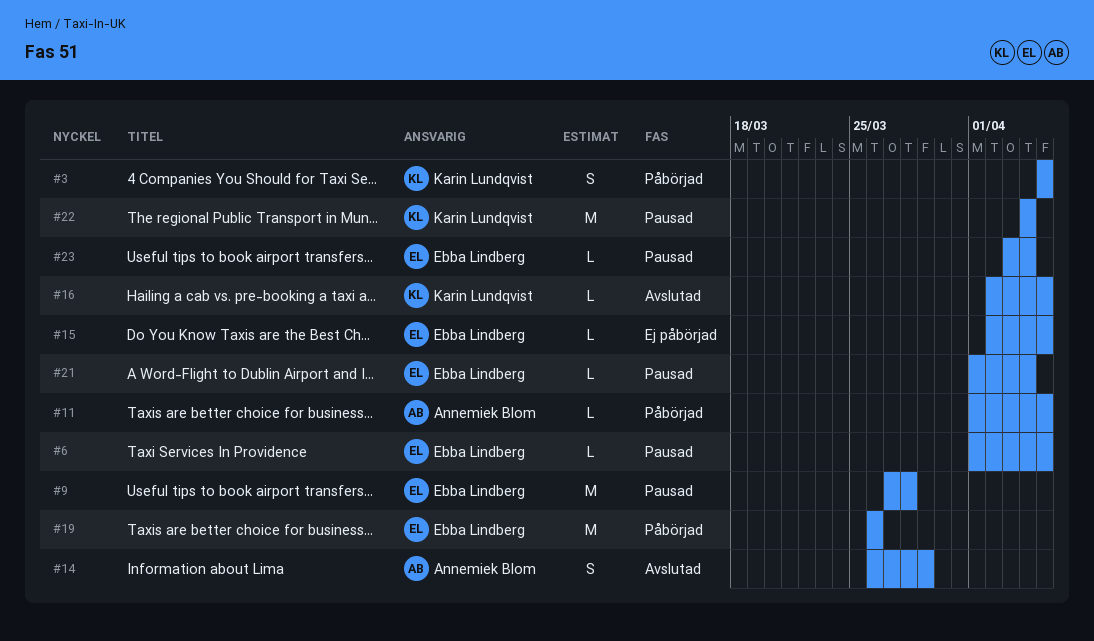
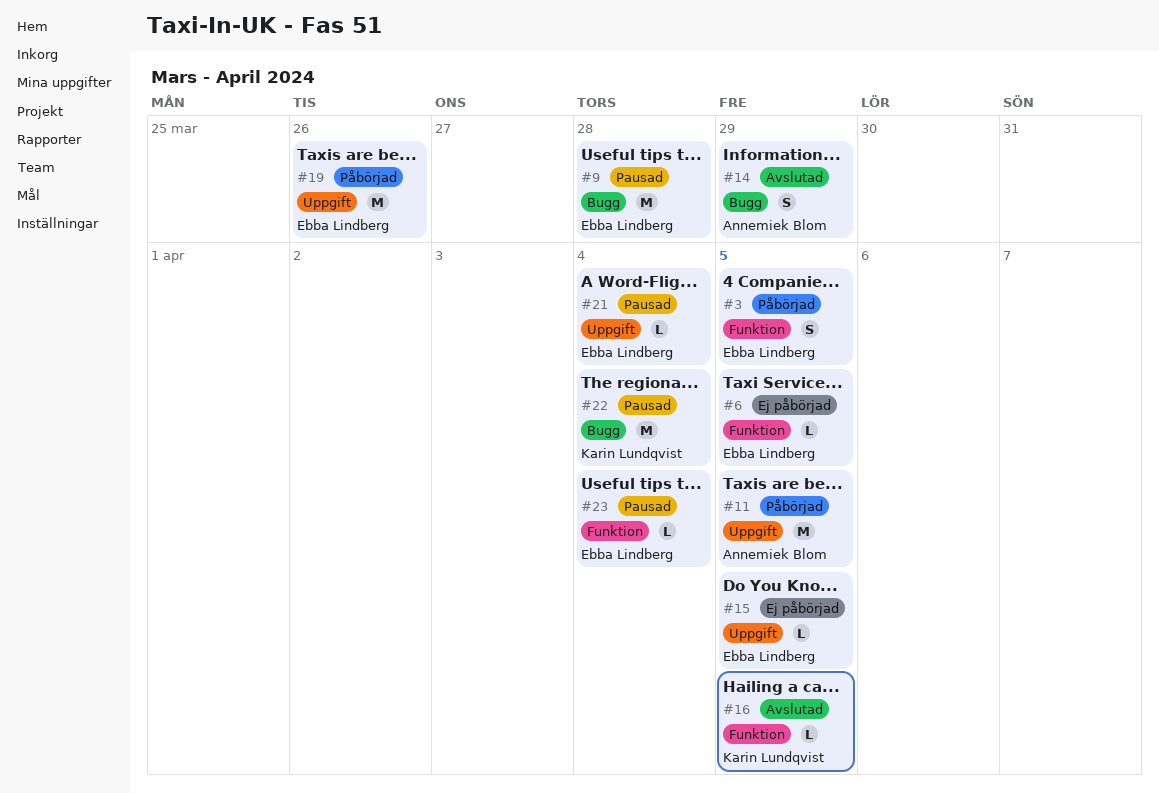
#3, owner: Karin Lundqvist -> Ebba Lindberg
#6, status: Pausad -> Ej påbörjad
#11, estimate: L -> M

